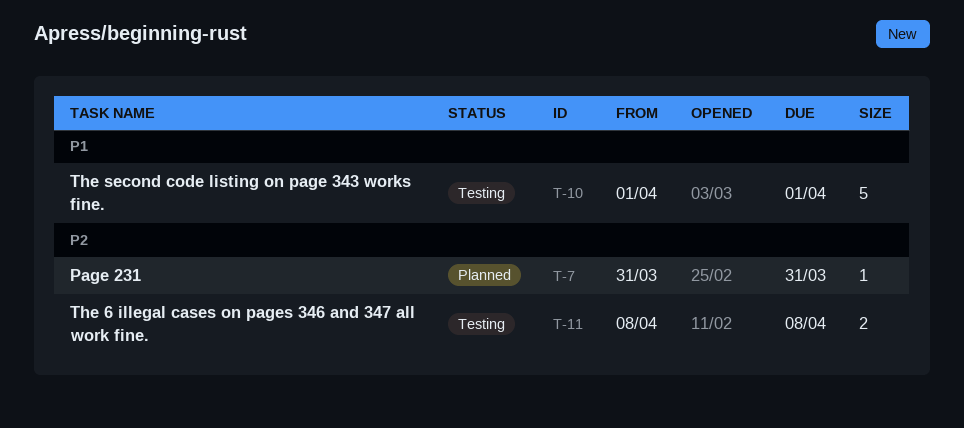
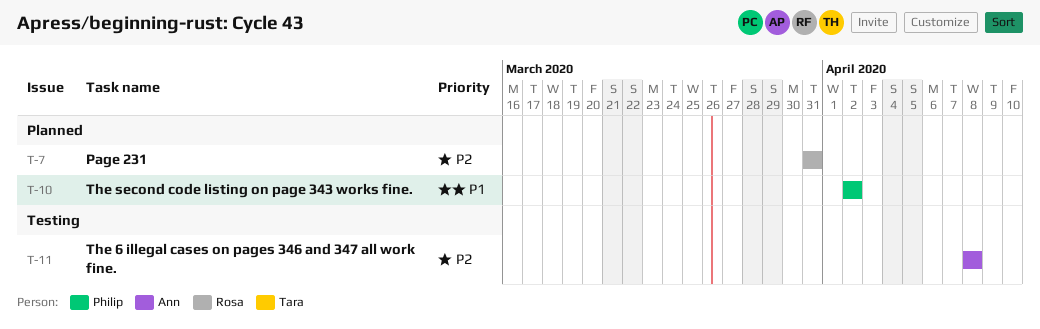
T-10, status: Testing -> Planned
T-10, start: Apr 1 -> Apr 2
T-10, due: Apr 1 -> Apr 2

